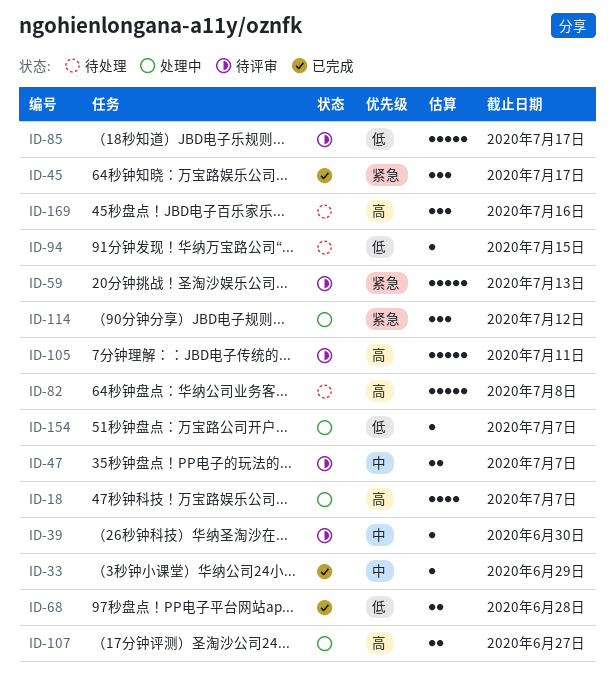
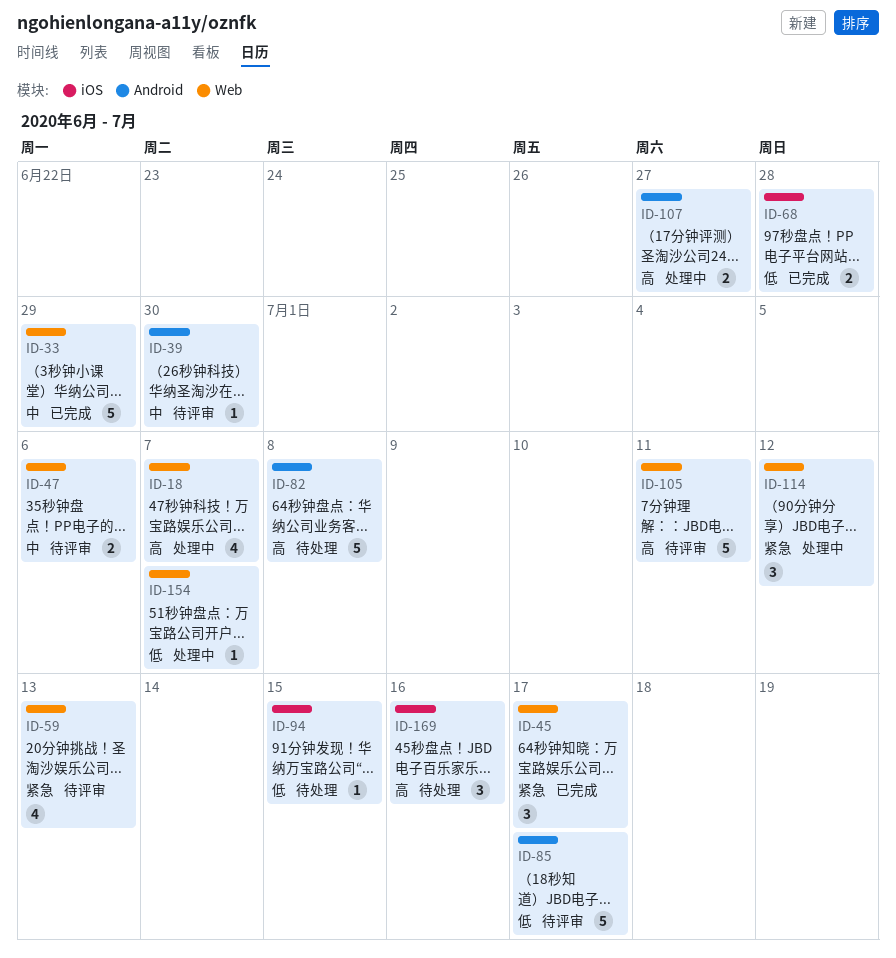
ID-33, estimate: 1 -> 5
ID-47, due: Jul 7 -> Jul 6
ID-59, estimate: 5 -> 4

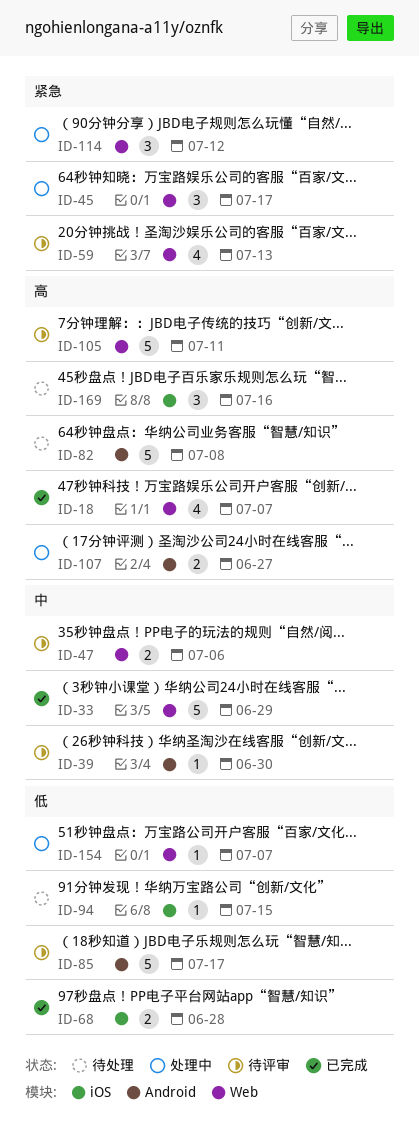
ID-18, status: 处理中 -> 已完成
ID-45, status: 已完成 -> 处理中

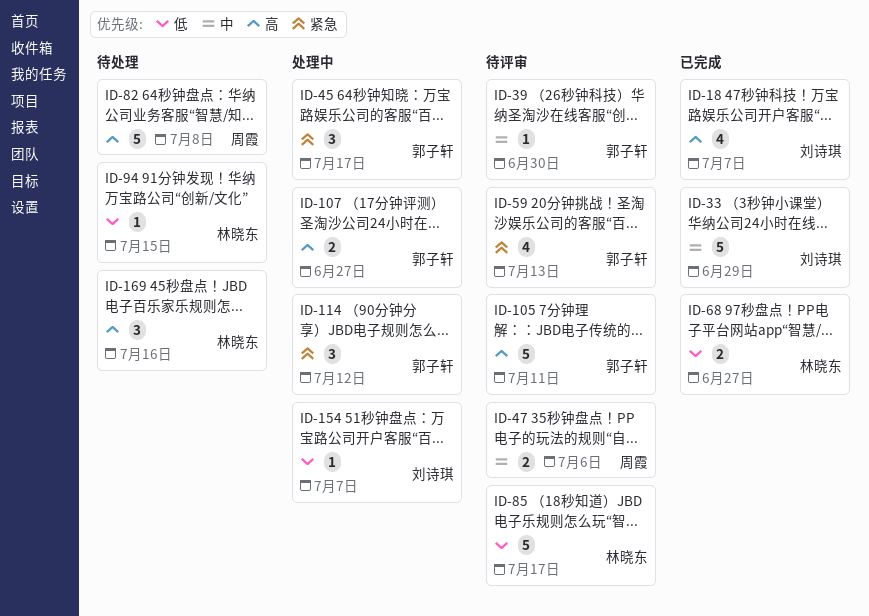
ID-68, due: Jun 28 -> Jun 27

